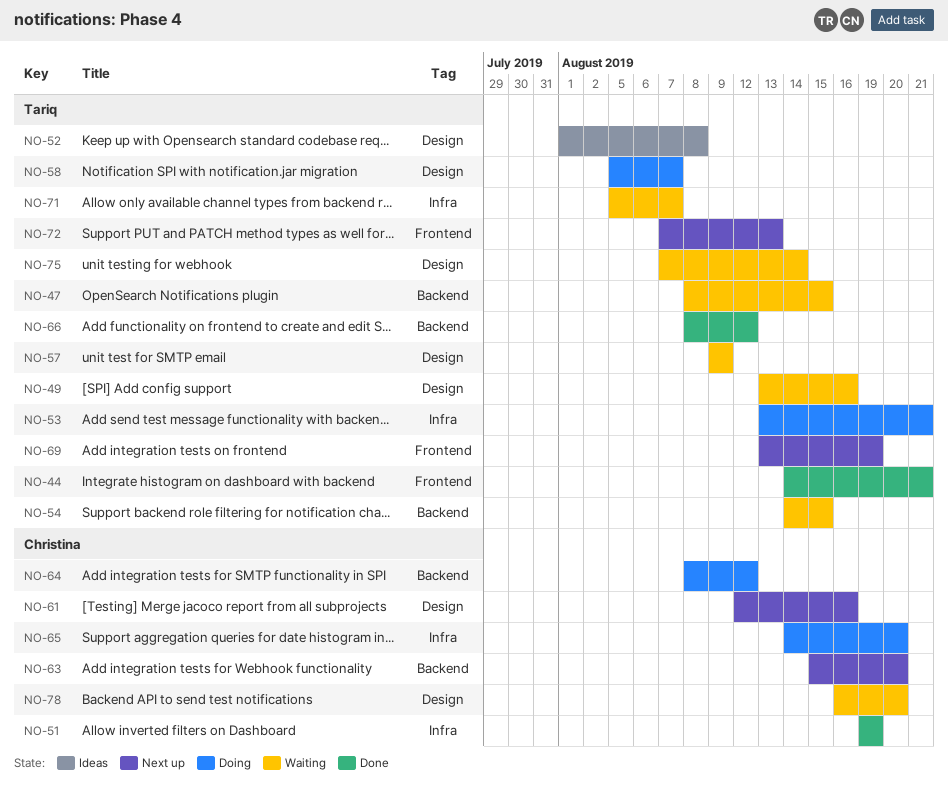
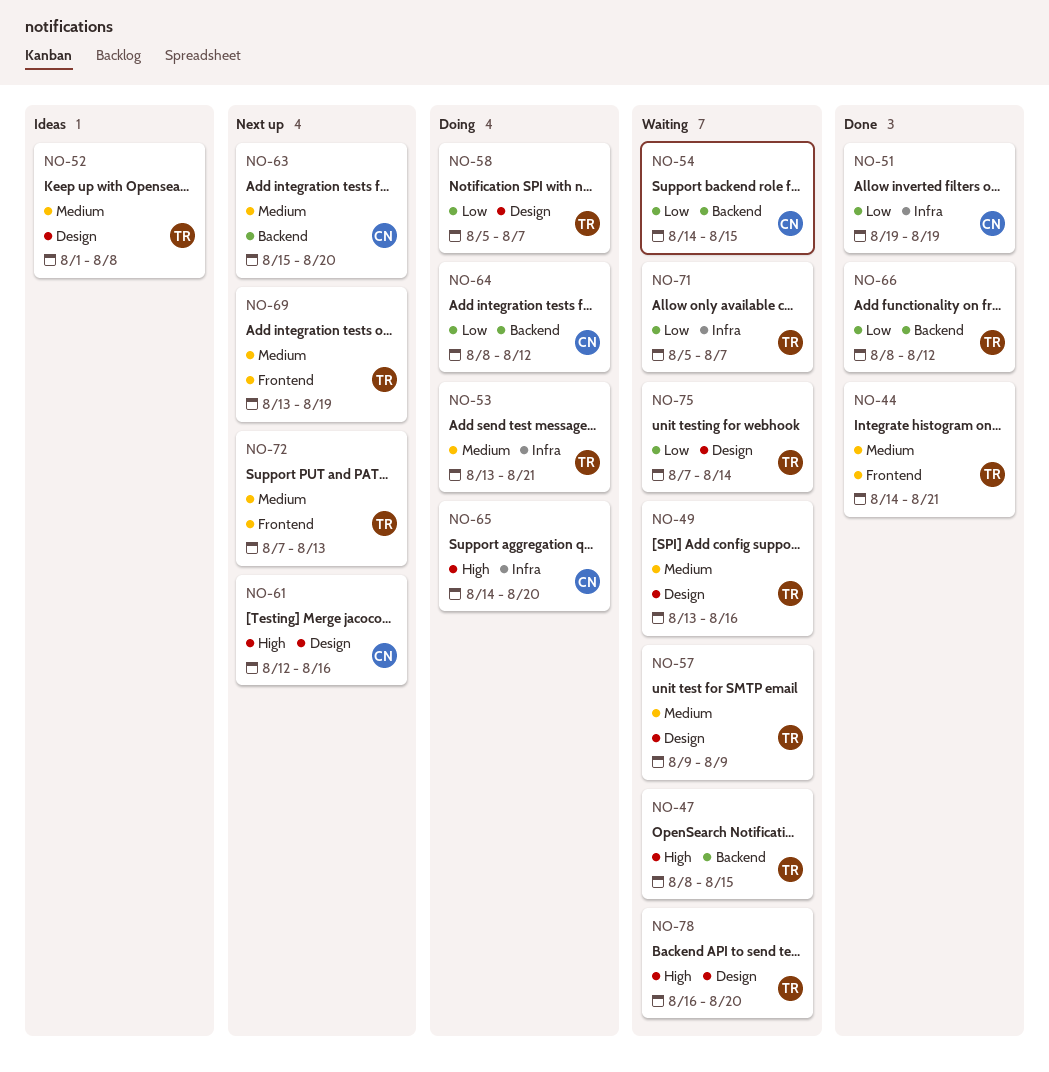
NO-54, owner: Tariq -> Christina
NO-78, owner: Christina -> Tariq

